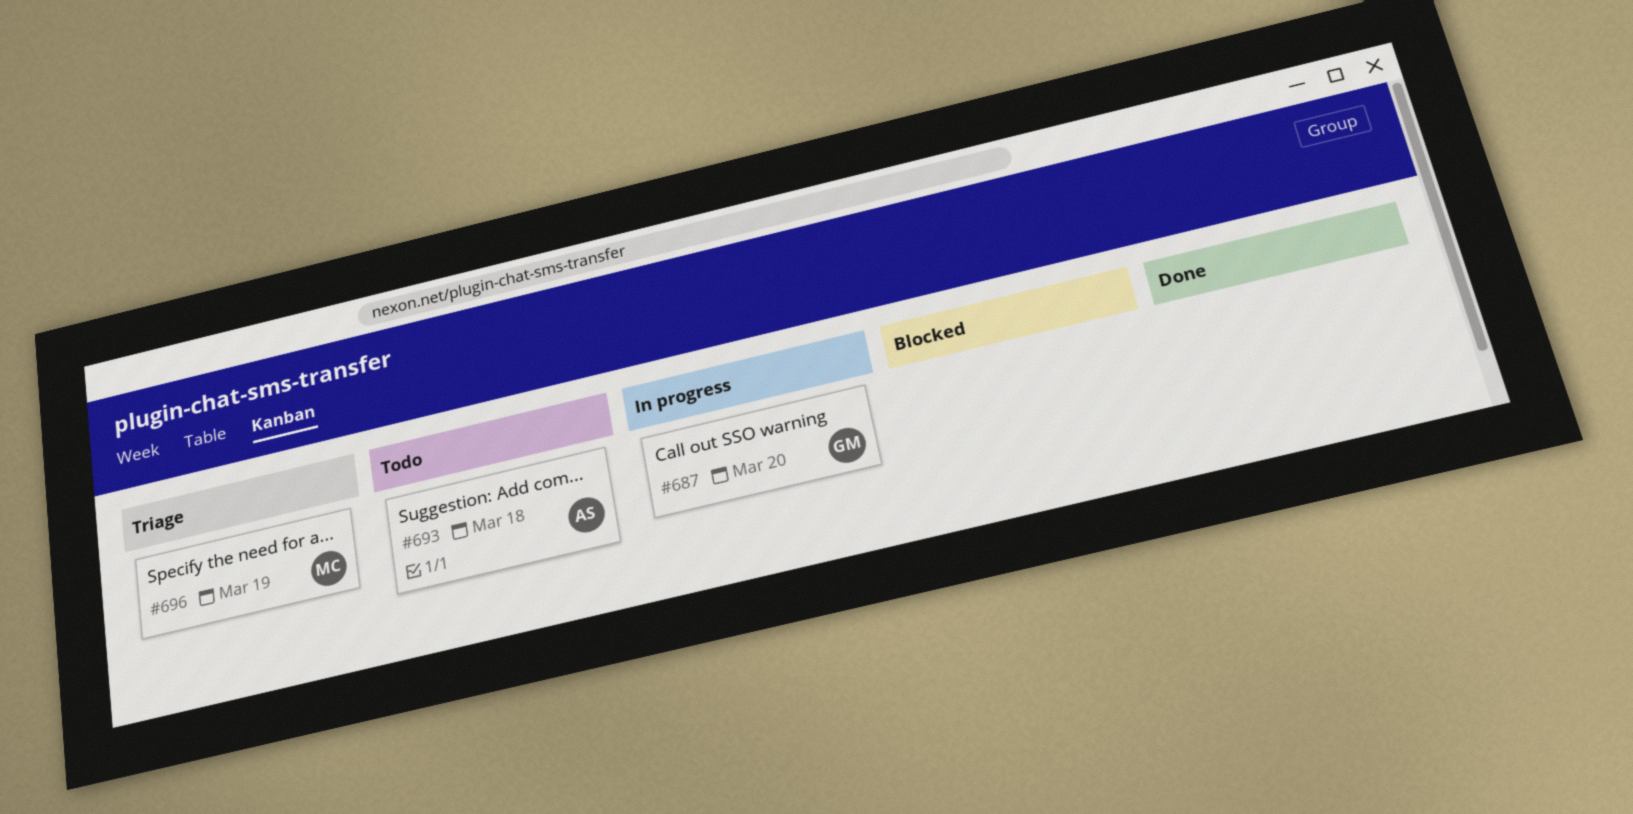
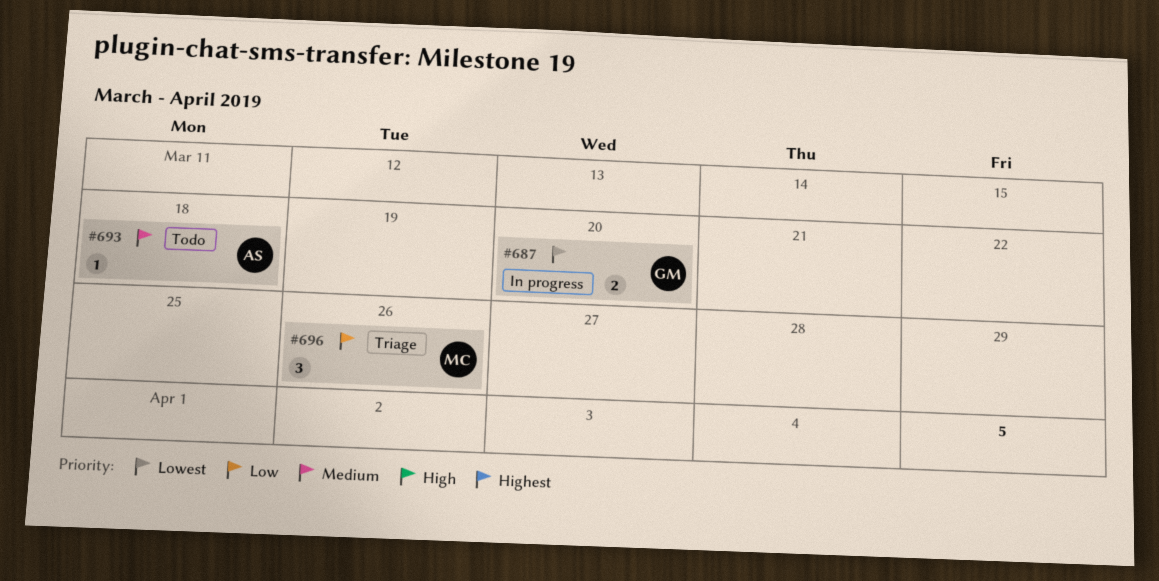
#696, due: Mar 19 -> Mar 26

